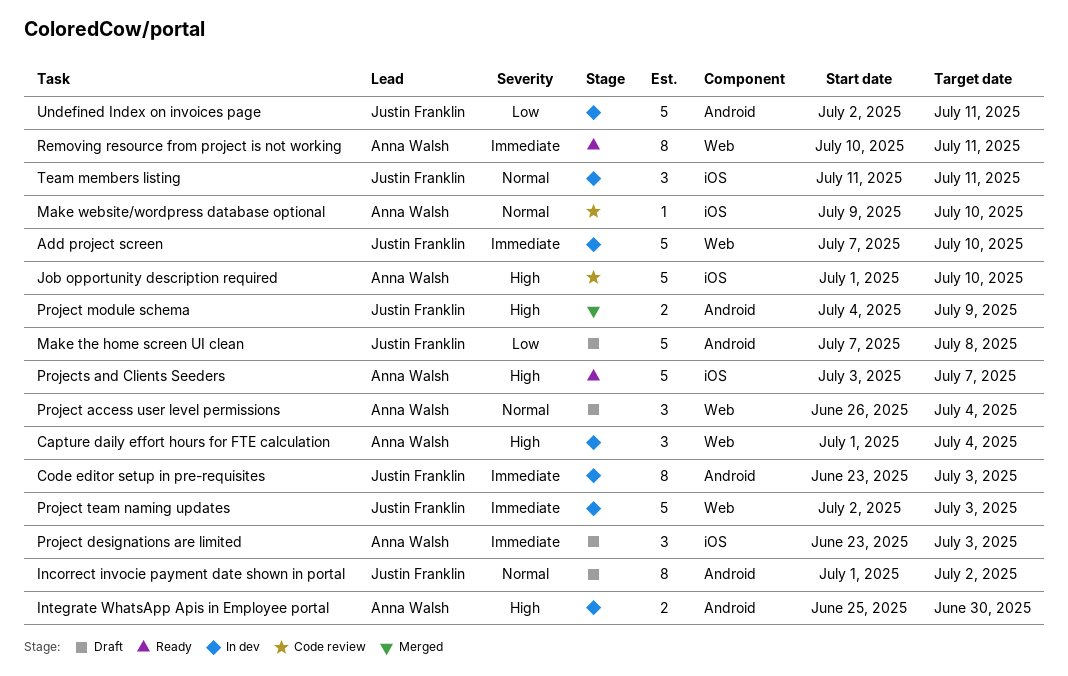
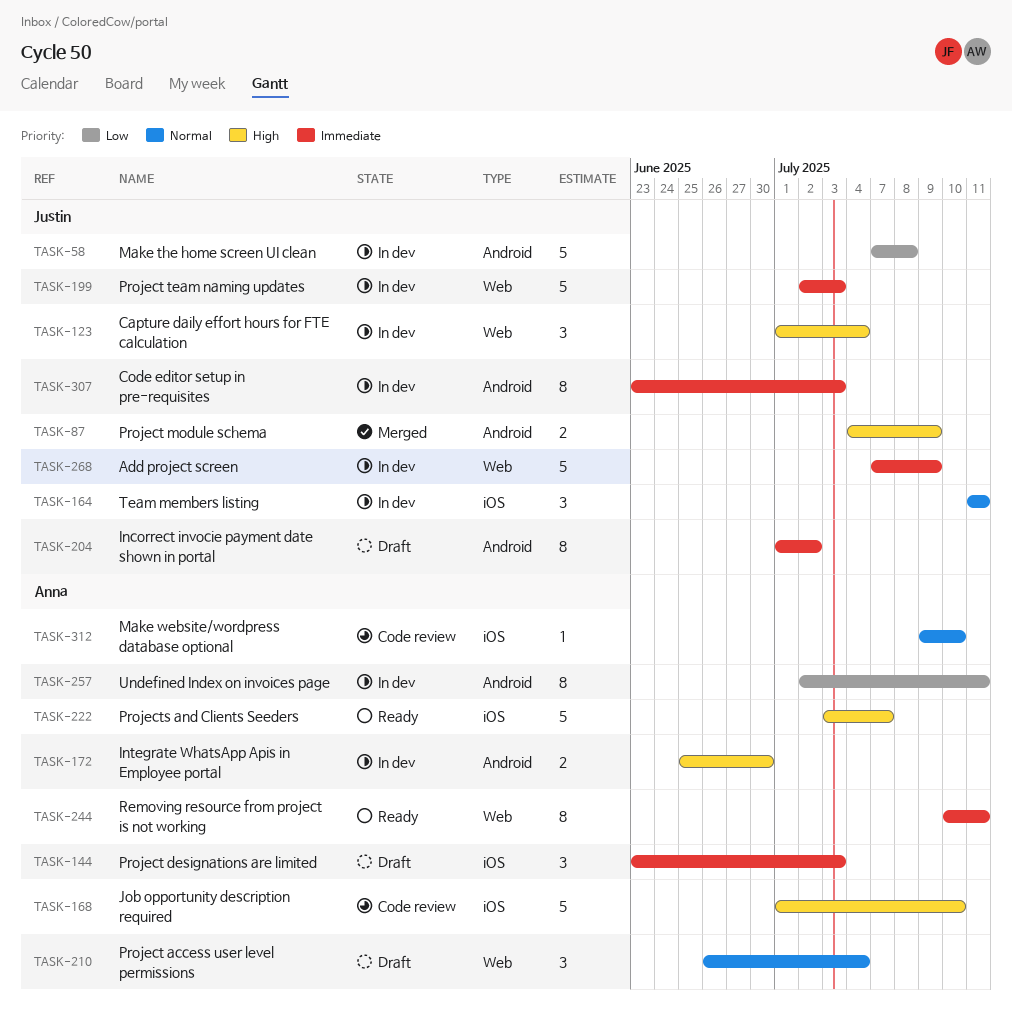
Add project screen, due: Jul 10 -> Jul 9
Capture daily effort hours for FTE calculation, owner: Anna Walsh -> Justin Franklin
Incorrect invocie payment date shown in portal, priority: Normal -> Immediate
Make the home screen UI clean, status: Draft -> In dev
Undefined Index on invoices page, owner: Justin Franklin -> Anna Walsh
Undefined Index on invoices page, estimate: 5 -> 8

